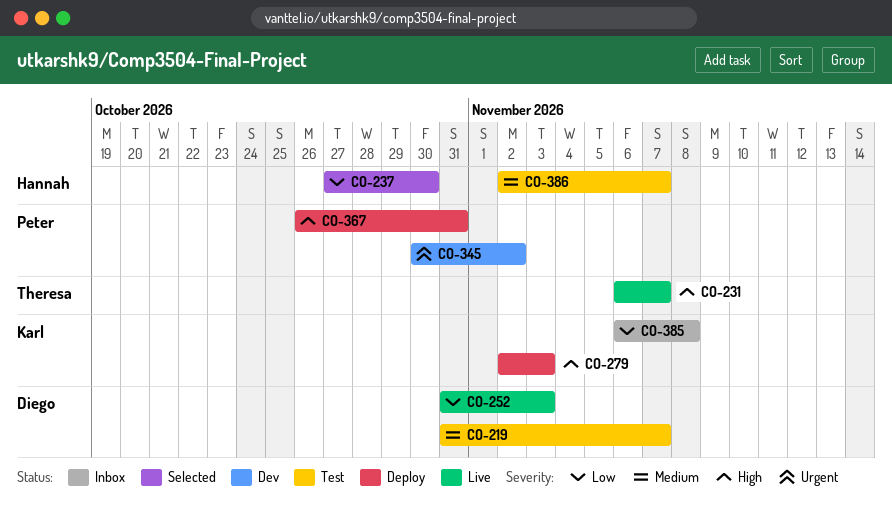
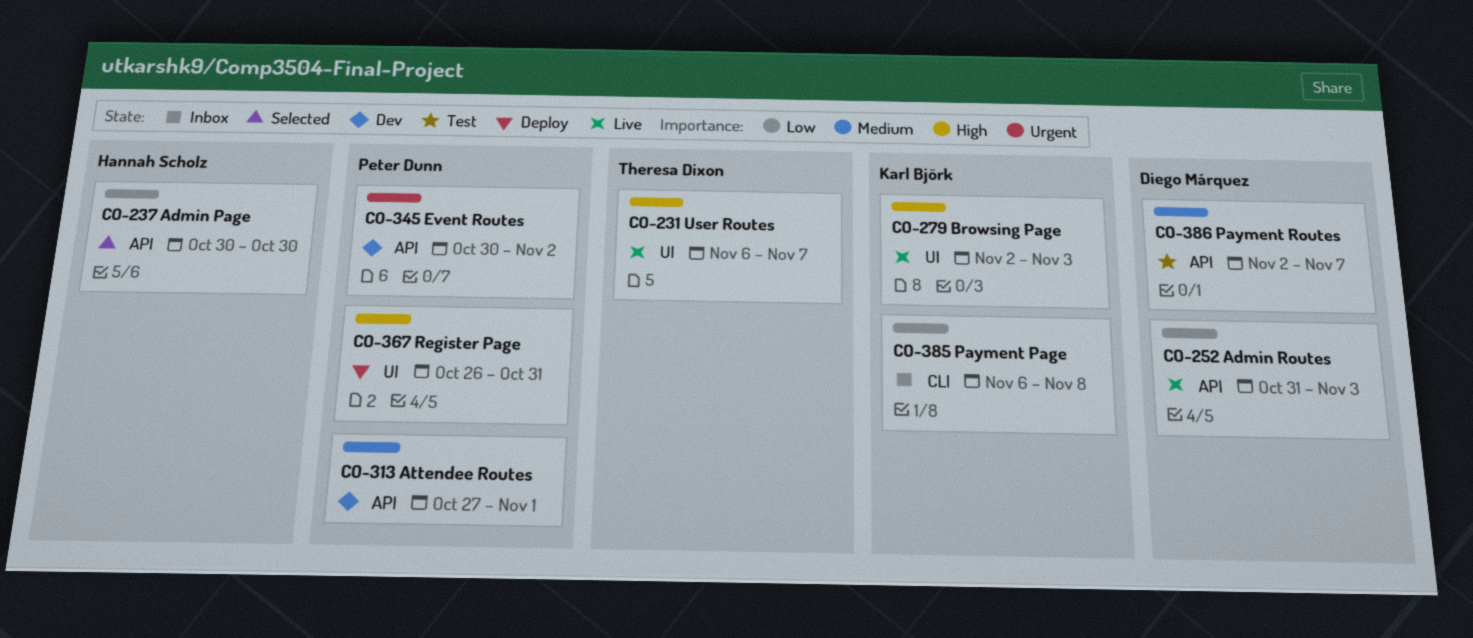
CO-219: present -> none
CO-237, start: Oct 27 -> Oct 30
CO-279, status: Deploy -> Live
CO-313: none -> present
CO-386, owner: Hannah Scholz -> Diego Márquez

